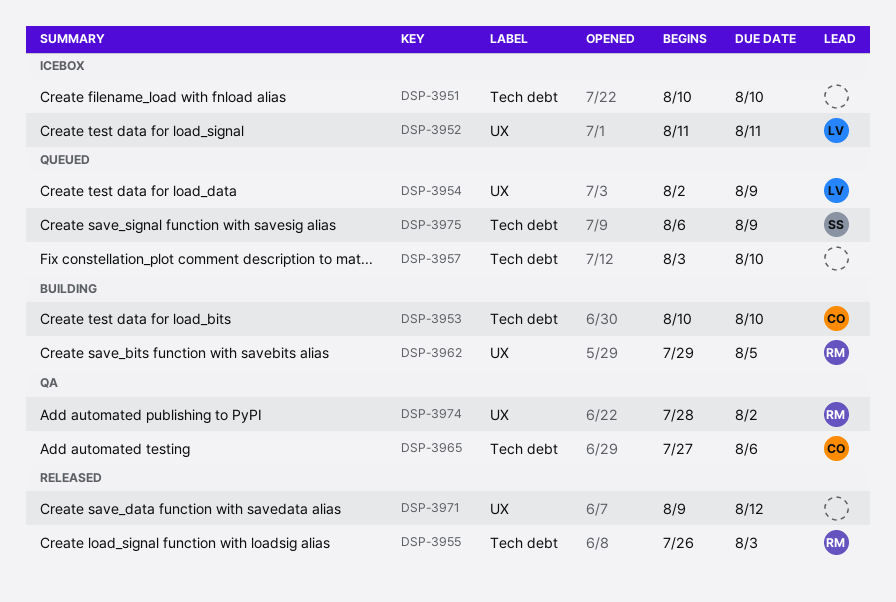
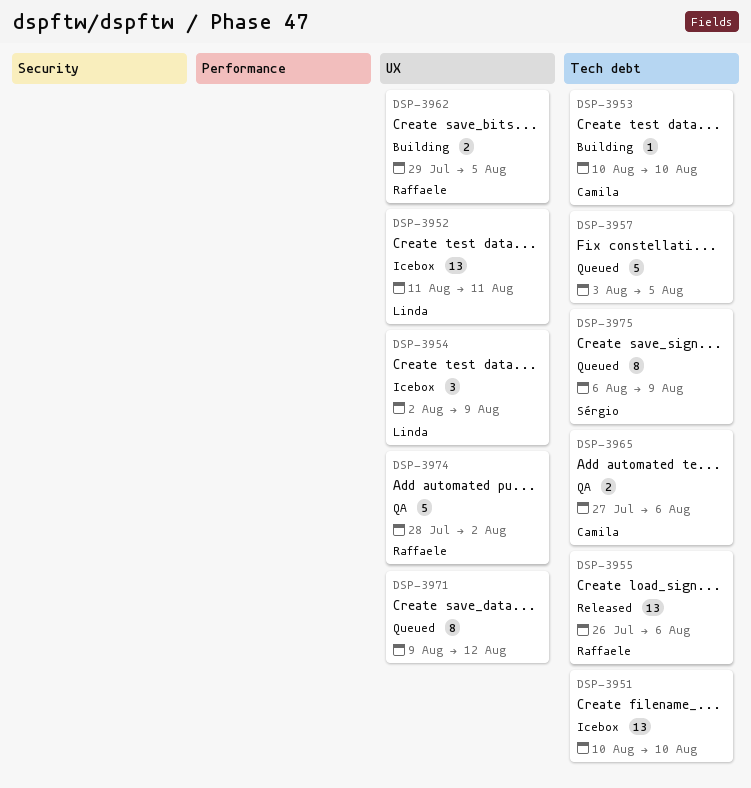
DSP-3954, status: Queued -> Icebox
DSP-3955, due: Aug 3 -> Aug 6
DSP-3957, due: Aug 10 -> Aug 5
DSP-3971, status: Released -> Queued

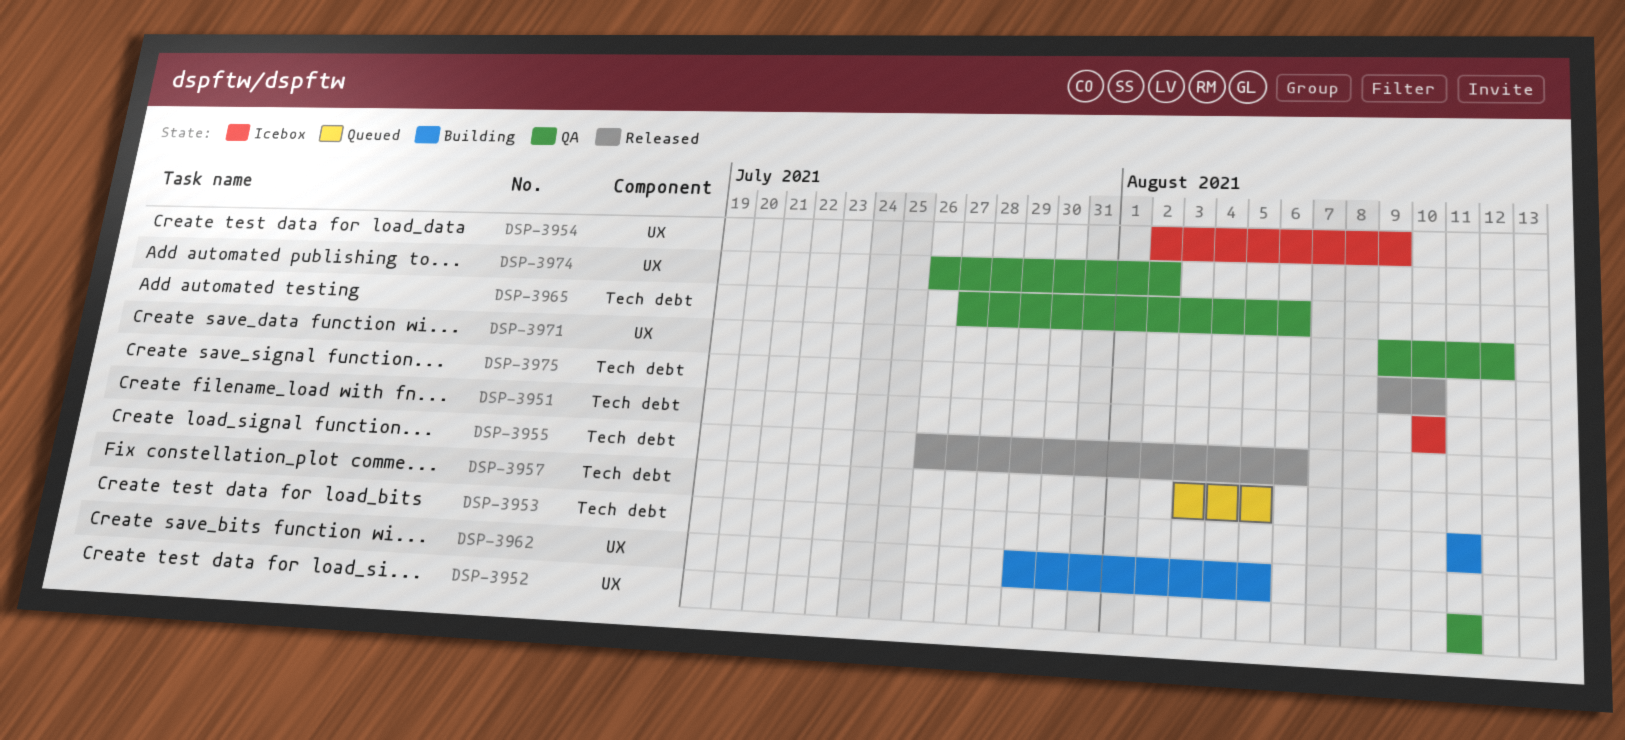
DSP-3952, status: Icebox -> QA
DSP-3953, start: Aug 10 -> Aug 11
DSP-3953, due: Aug 10 -> Aug 11
DSP-3971, status: Queued -> QA
DSP-3974, start: Jul 28 -> Jul 26
DSP-3975, status: Queued -> Released
DSP-3975, start: Aug 6 -> Aug 9
DSP-3975, due: Aug 9 -> Aug 10

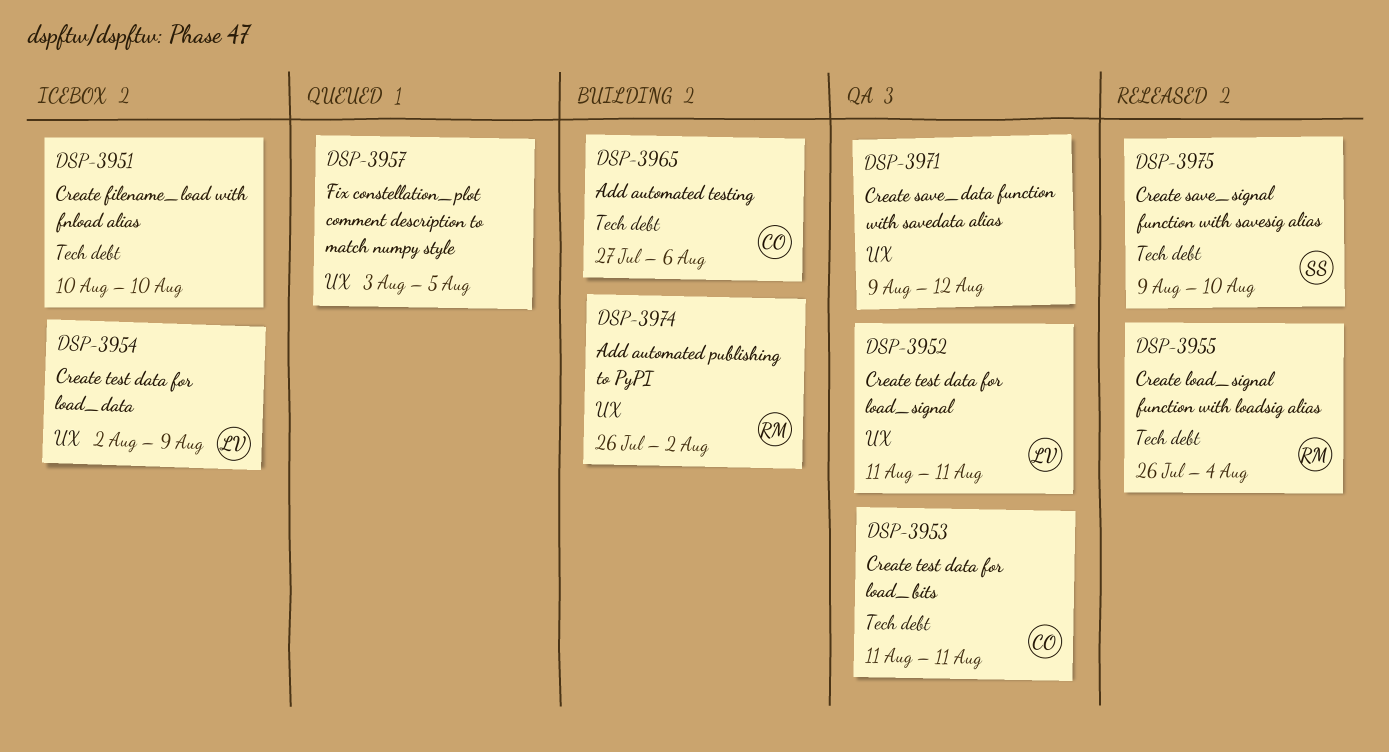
DSP-3953, status: Building -> QA
DSP-3955, due: Aug 6 -> Aug 4
DSP-3957, label: Tech debt -> UX
DSP-3962: present -> none
DSP-3965, status: QA -> Building
DSP-3974, status: QA -> Building

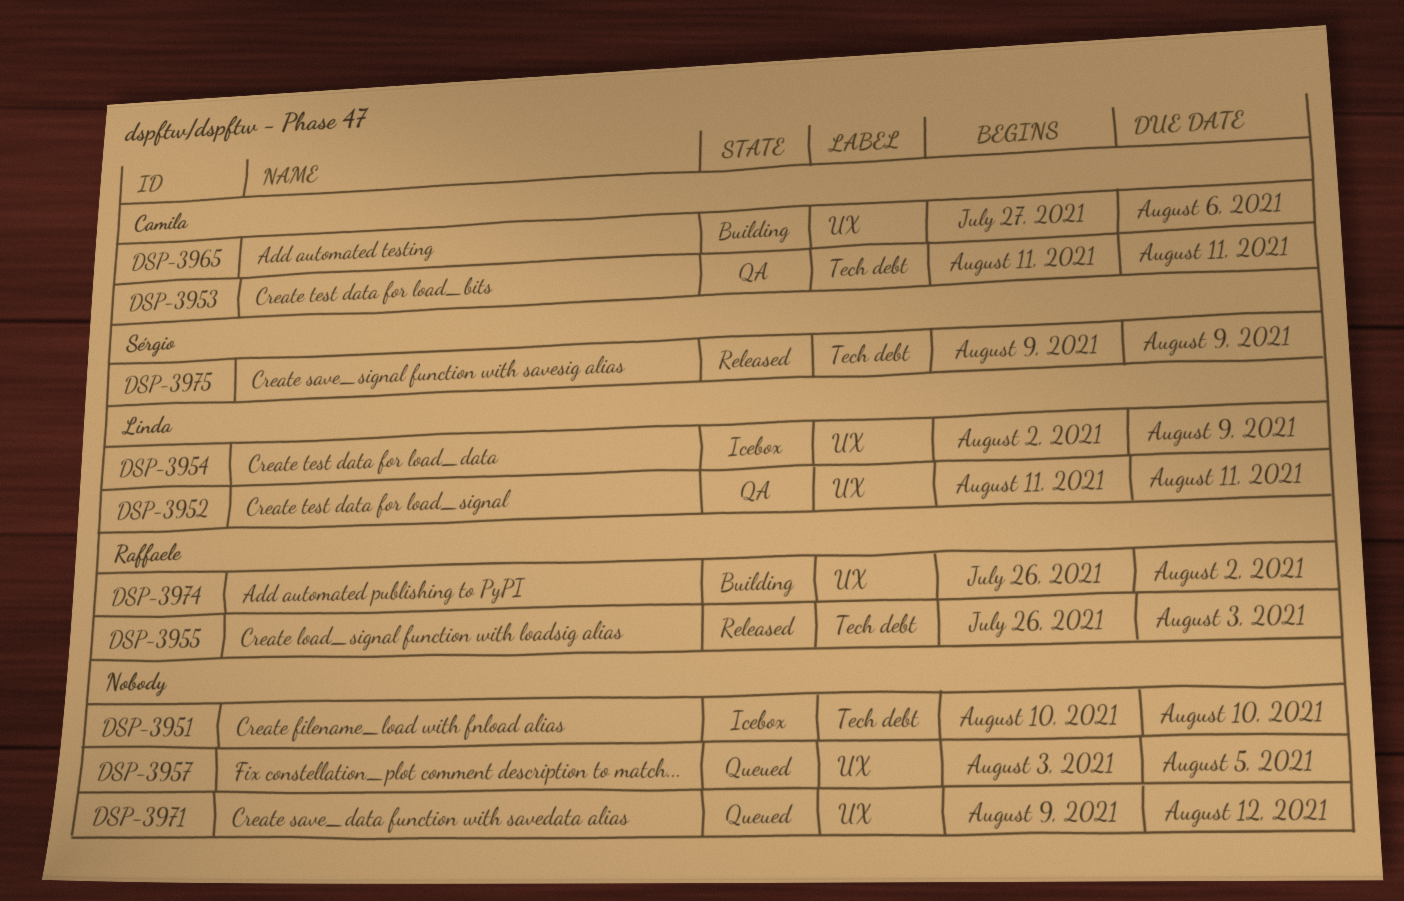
DSP-3955, due: Aug 4 -> Aug 3
DSP-3965, label: Tech debt -> UX
DSP-3971, status: QA -> Queued
DSP-3975, due: Aug 10 -> Aug 9

